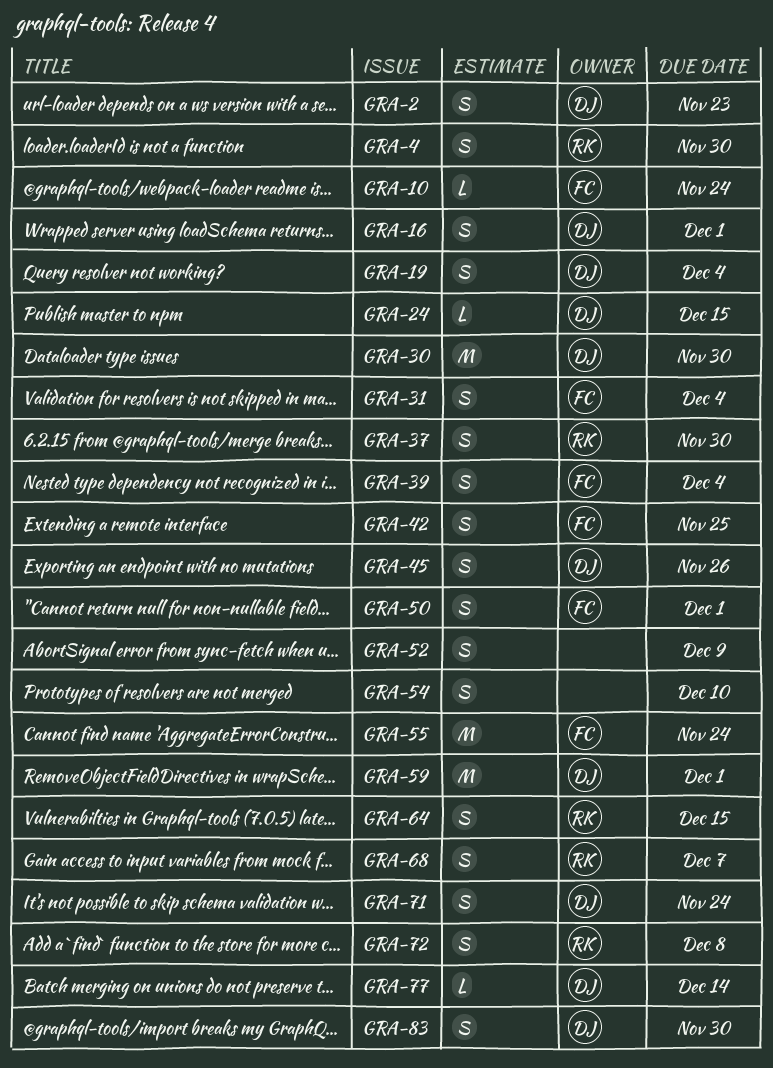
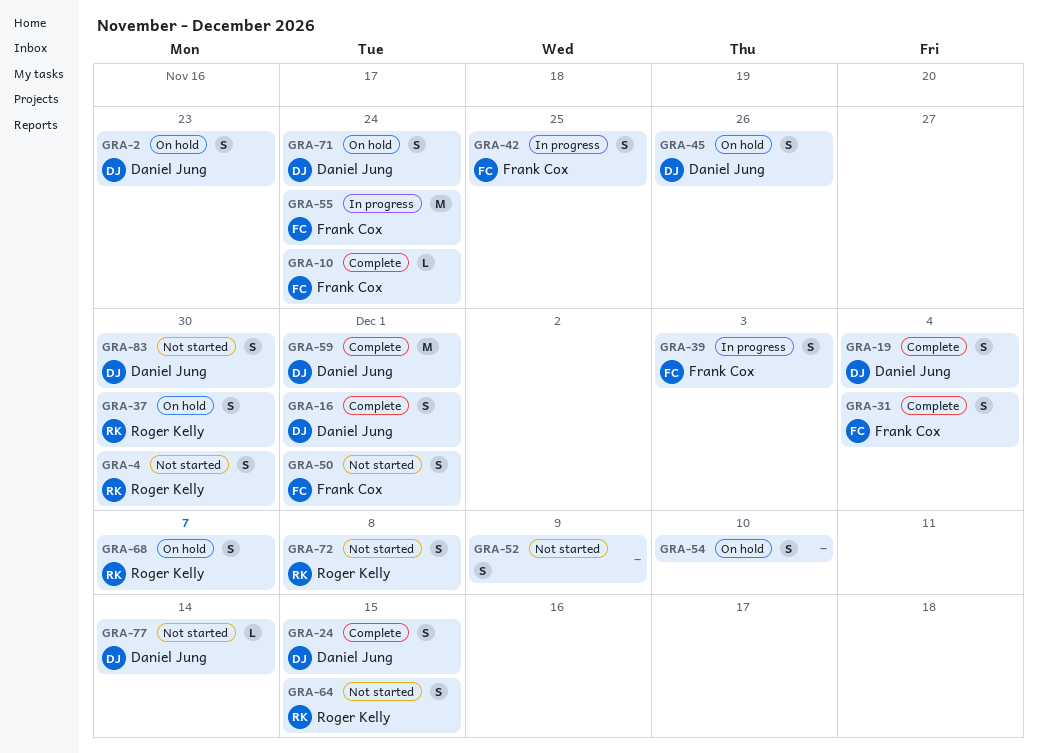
GRA-24, estimate: L -> S
GRA-30: present -> none
GRA-39, due: Dec 4 -> Dec 3

